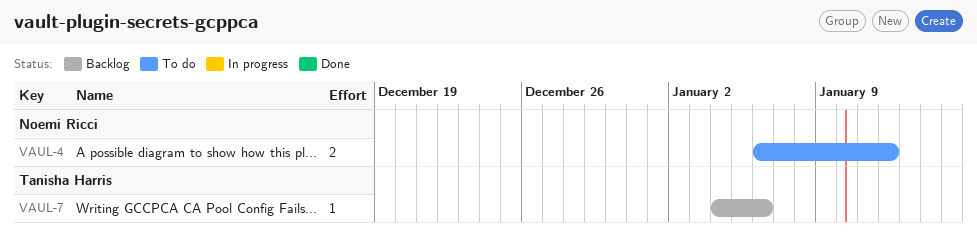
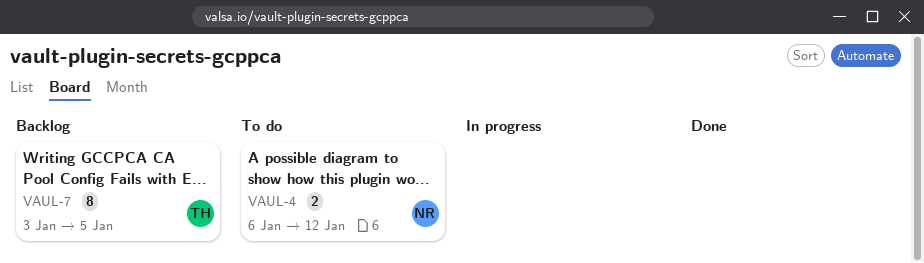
VAUL-7, estimate: 1 -> 8
VAUL-7, start: Jan 4 -> Jan 3
VAUL-7, due: Jan 6 -> Jan 5

